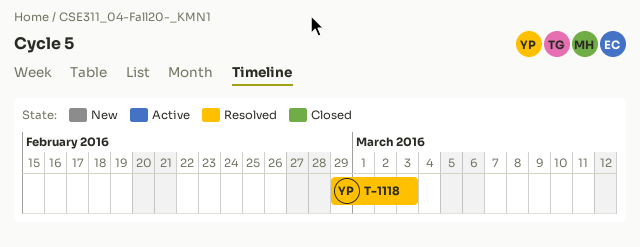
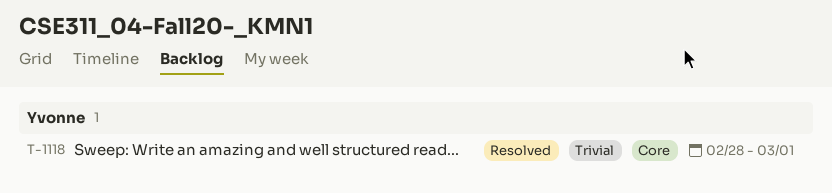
T-1118, start: Feb 29 -> Feb 28
T-1118, due: Mar 3 -> Mar 1

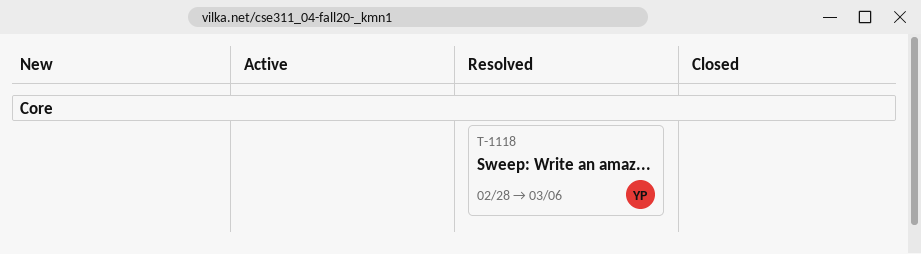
T-1118, due: Mar 1 -> Mar 6

